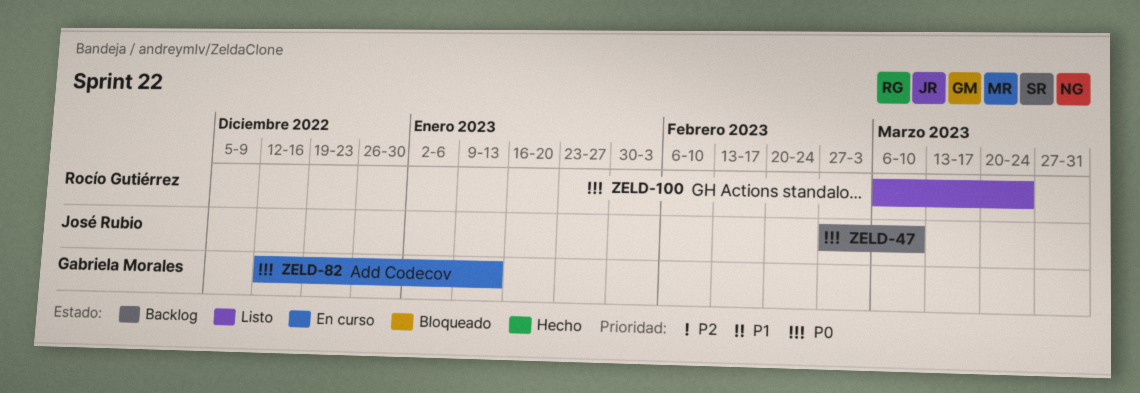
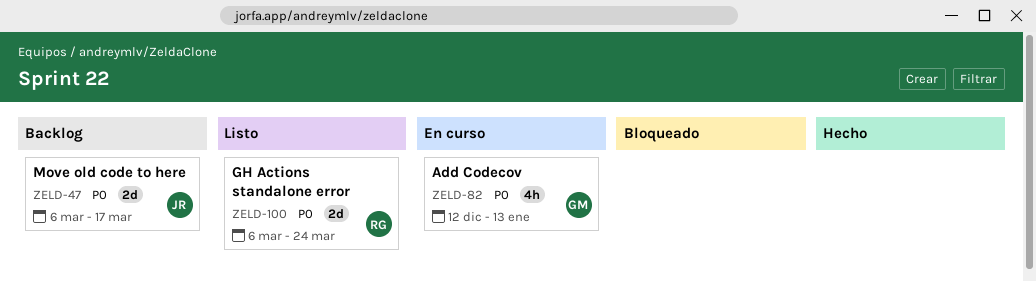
ZELD-47, start: Feb 27 -> Mar 6
ZELD-47, due: Mar 10 -> Mar 17

